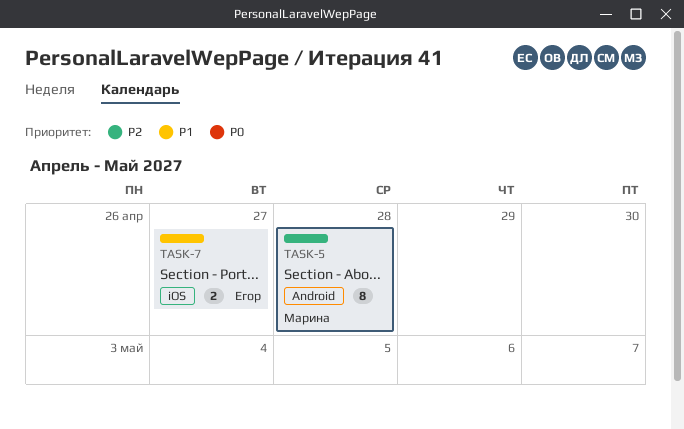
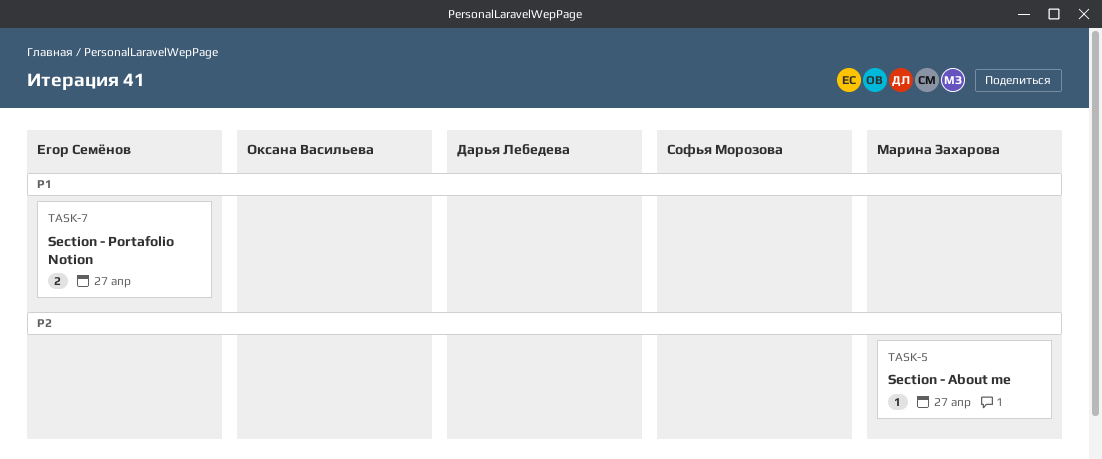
TASK-5, estimate: 8 -> 1
TASK-5, due: Apr 28 -> Apr 27

